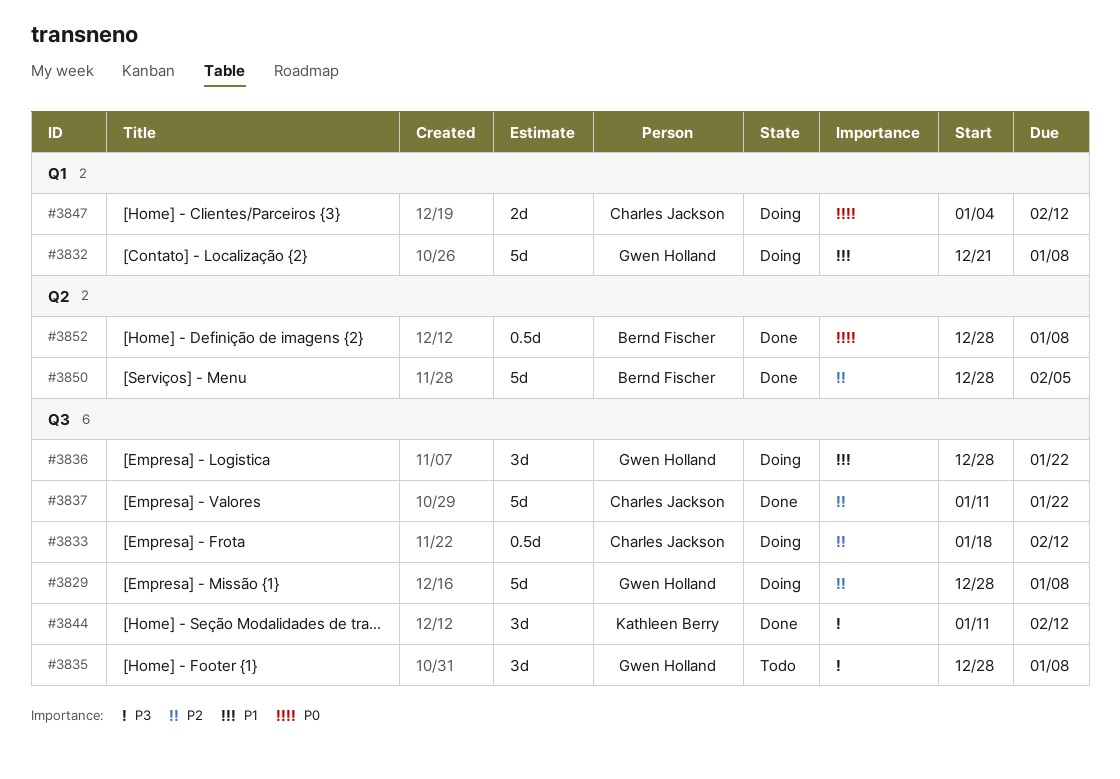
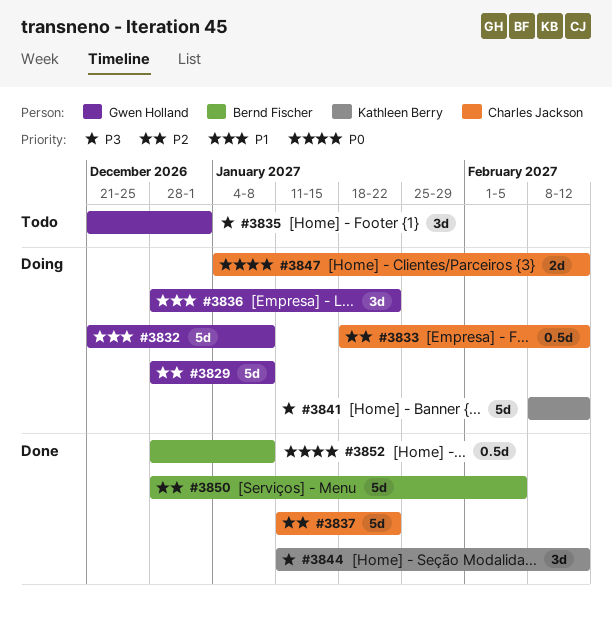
#3835, start: Dec 28 -> Dec 21
#3835, due: Jan 8 -> Jan 1
#3841: none -> present

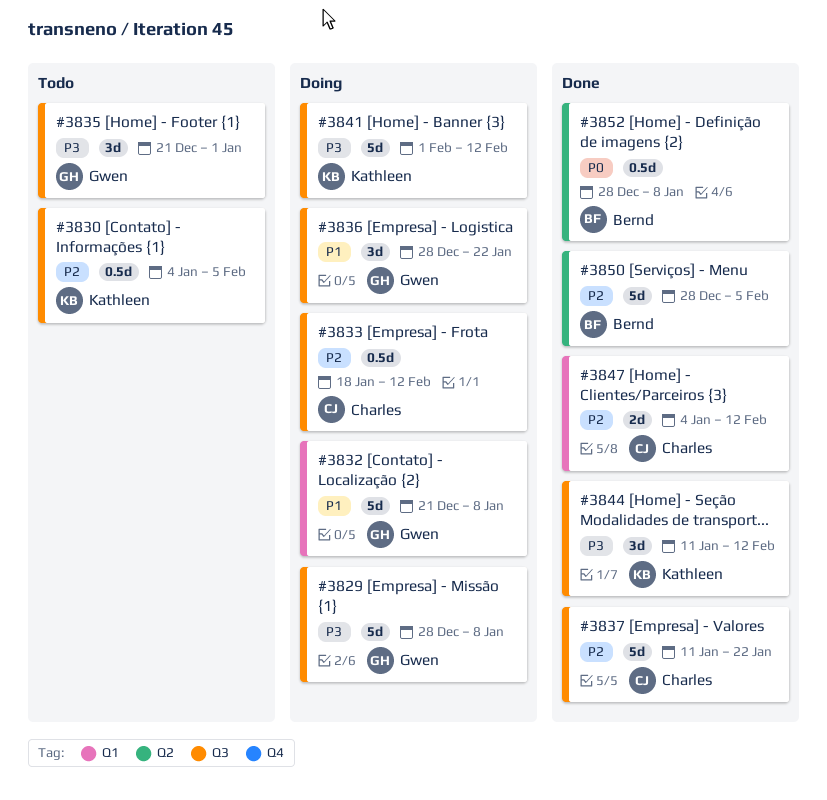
#3829, priority: P2 -> P3
#3830: none -> present
#3841, start: Feb 8 -> Feb 1
#3847, status: Doing -> Done
#3847, priority: P0 -> P2

